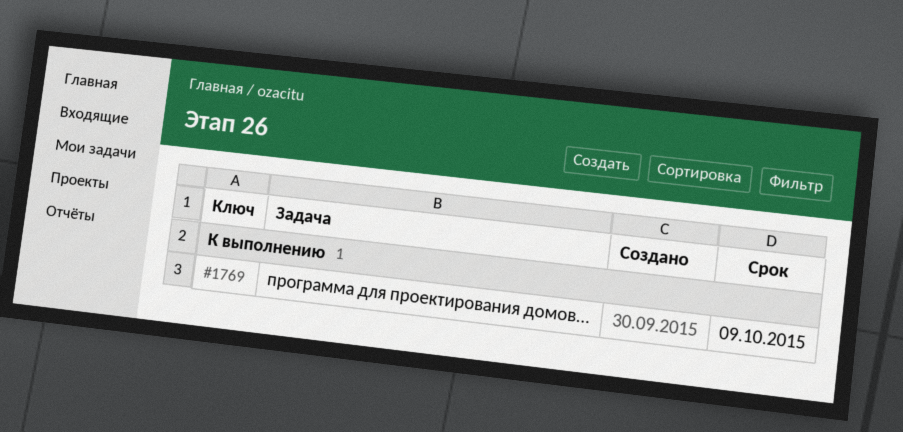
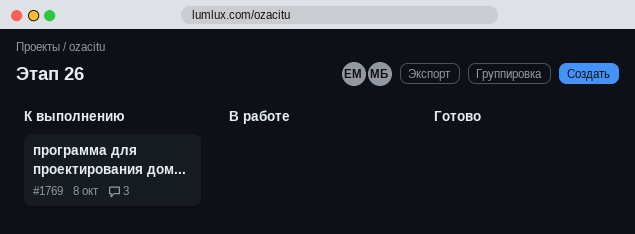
#1769, due: Oct 9 -> Oct 8

